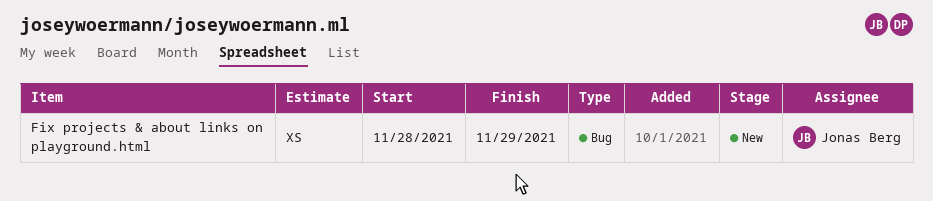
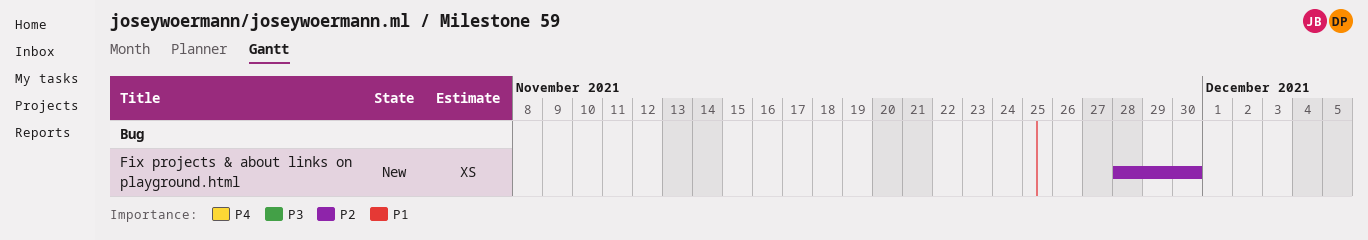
Fix projects & about links on playground.html, due: Nov 29 -> Nov 30

